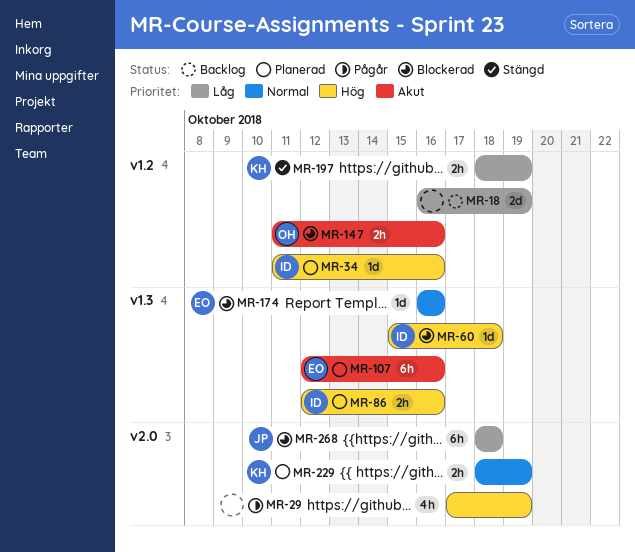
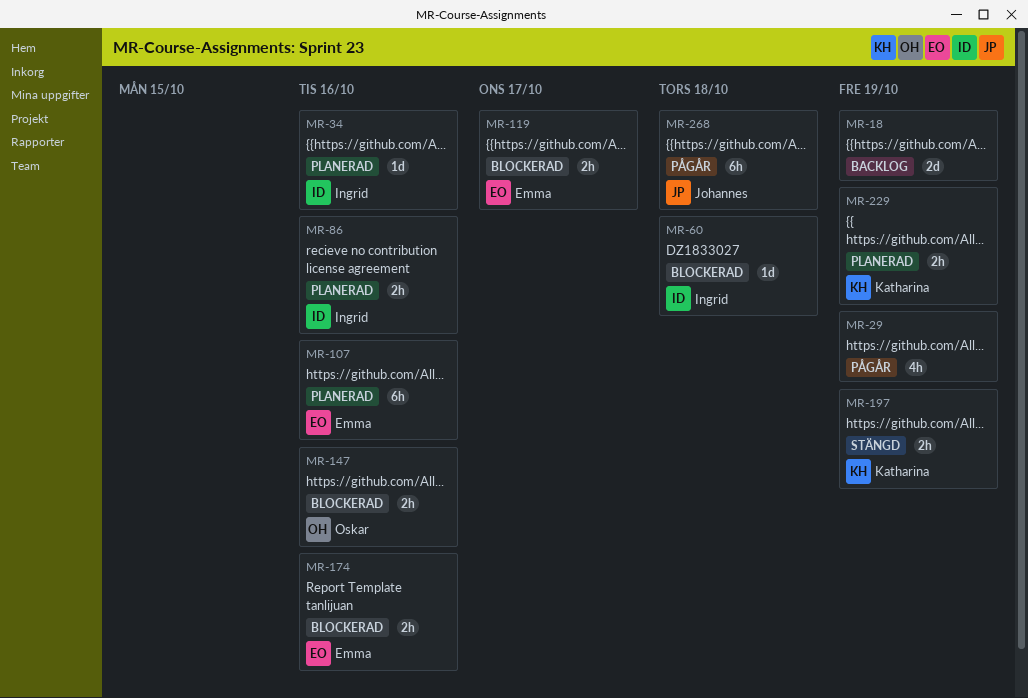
MR-119: none -> present
MR-174, estimate: 1d -> 2h
MR-268, status: Blockerad -> Pågår

